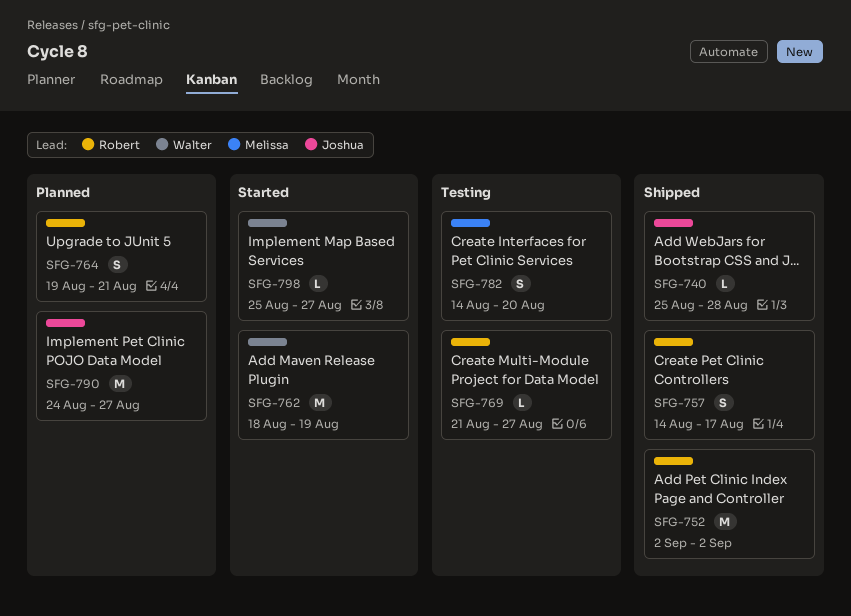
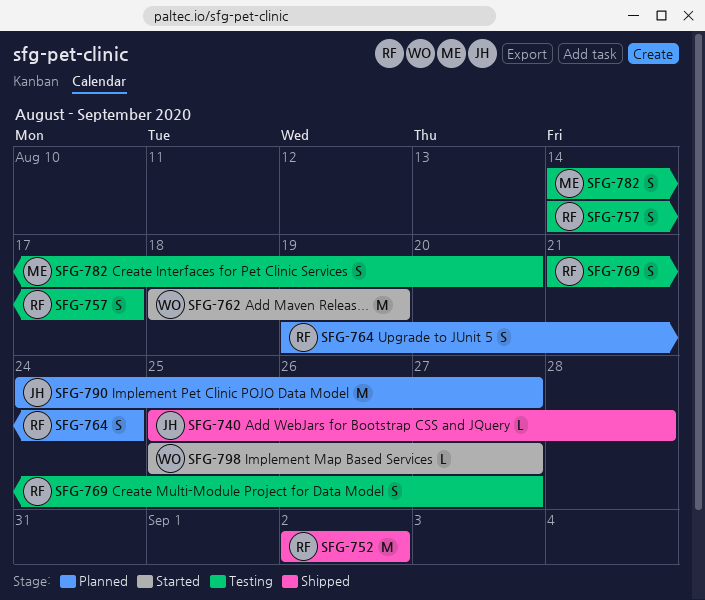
SFG-757, status: Shipped -> Testing
SFG-764, due: Aug 21 -> Aug 24
SFG-769, estimate: L -> S

